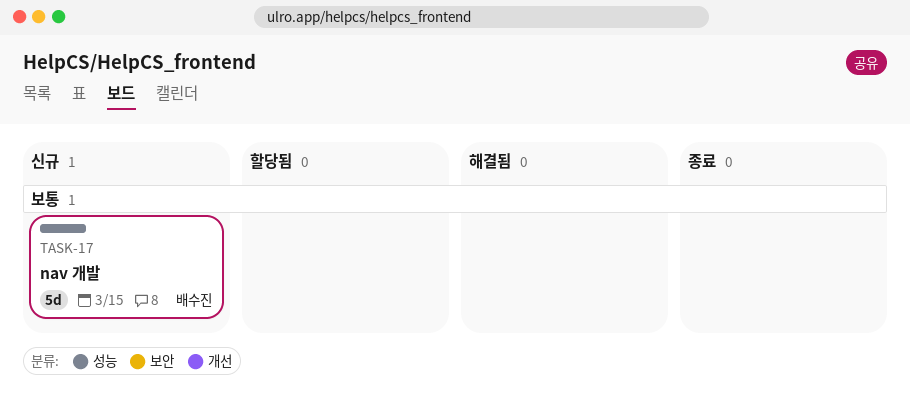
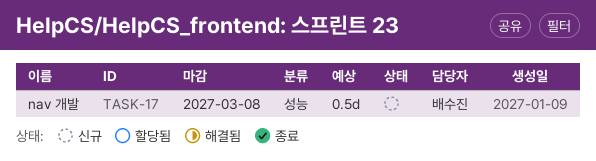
TASK-17, estimate: 5d -> 0.5d
TASK-17, due: Mar 15 -> Mar 8

